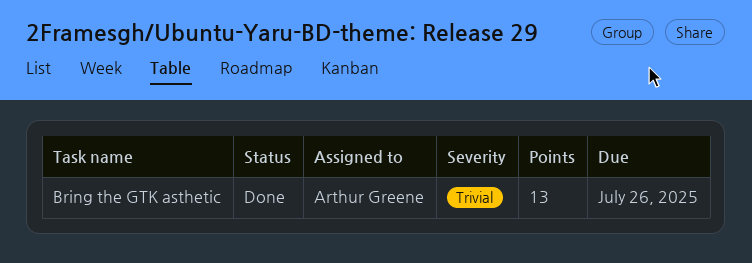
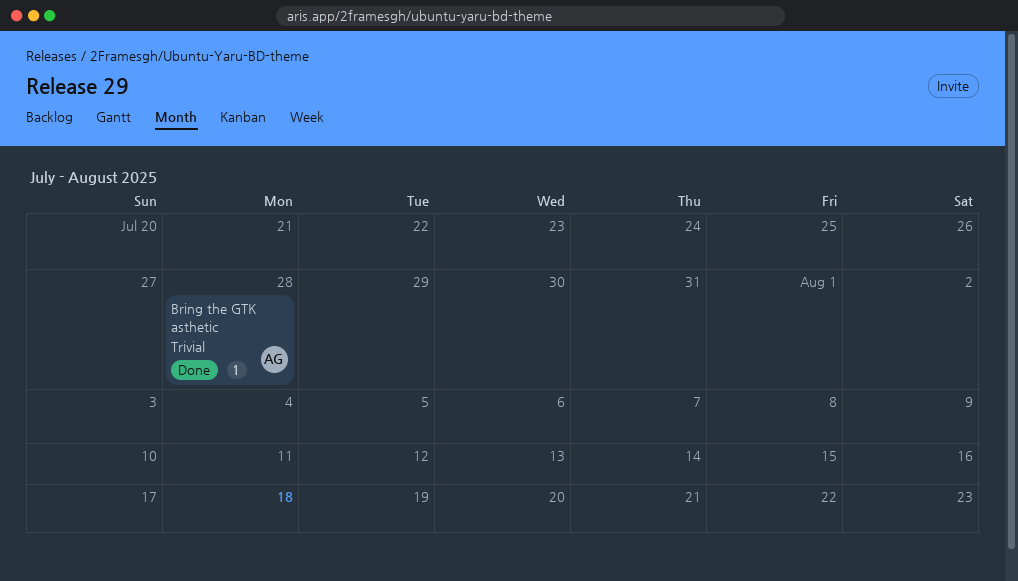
Bring the GTK asthetic, estimate: 13 -> 1
Bring the GTK asthetic, due: Jul 26 -> Jul 28

